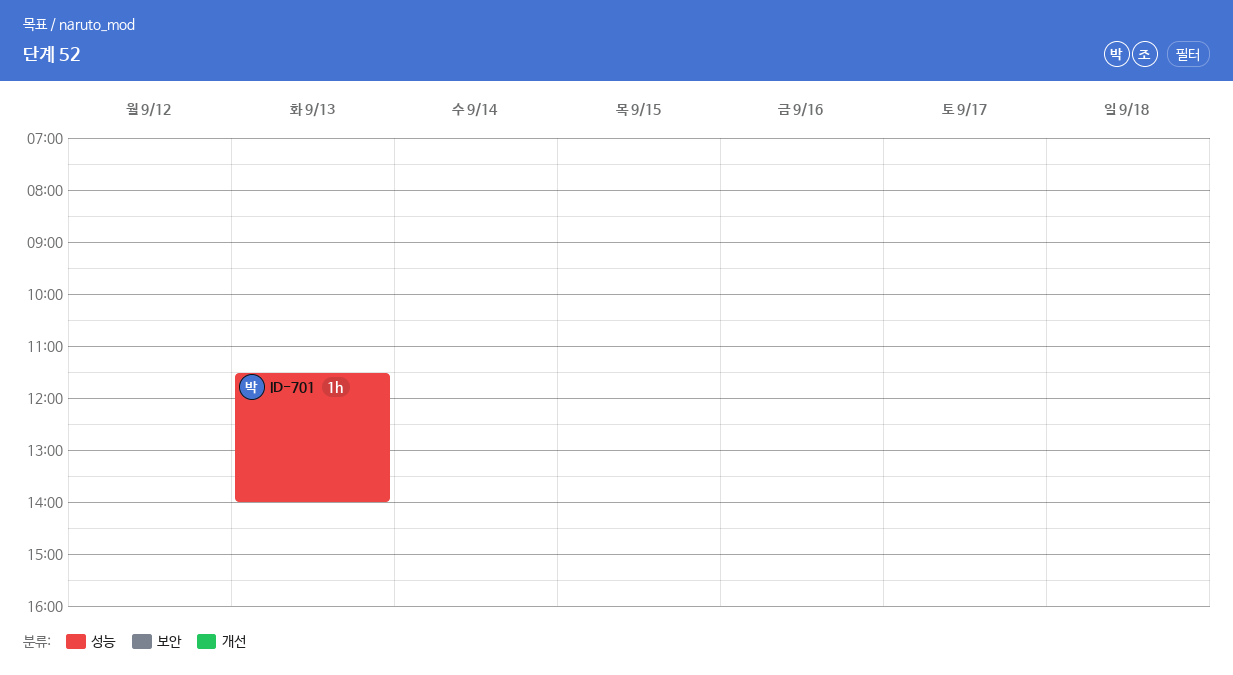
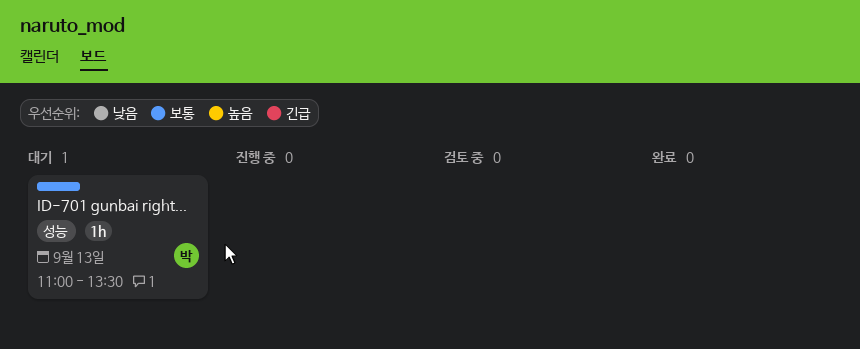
ID-701, begins: 11:30 -> 11:00
ID-701, ends: 14:00 -> 13:30

